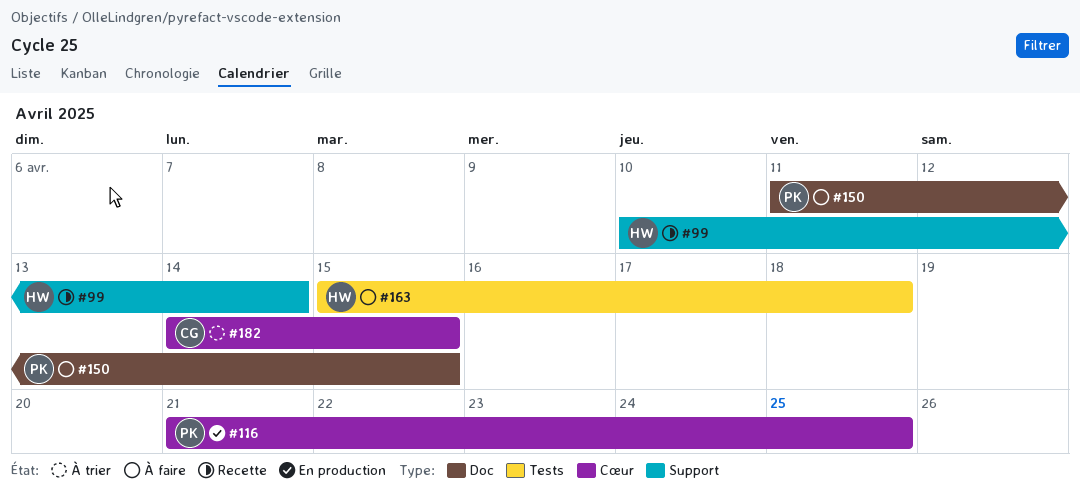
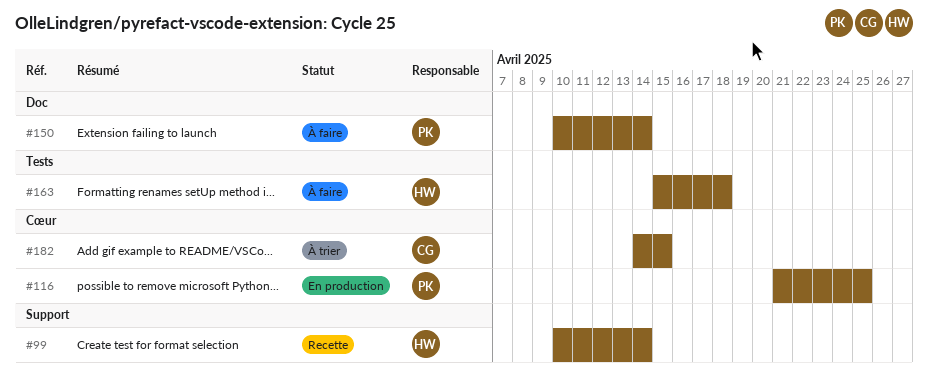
#150, start: Apr 11 -> Apr 10
#150, due: Apr 15 -> Apr 14

